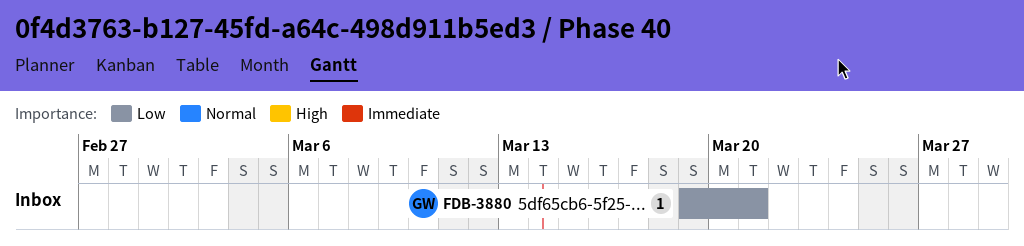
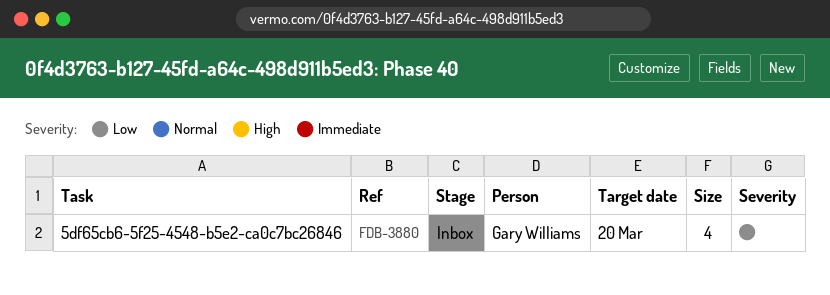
FDB-3880, estimate: 1 -> 4
FDB-3880, due: Mar 21 -> Mar 20

